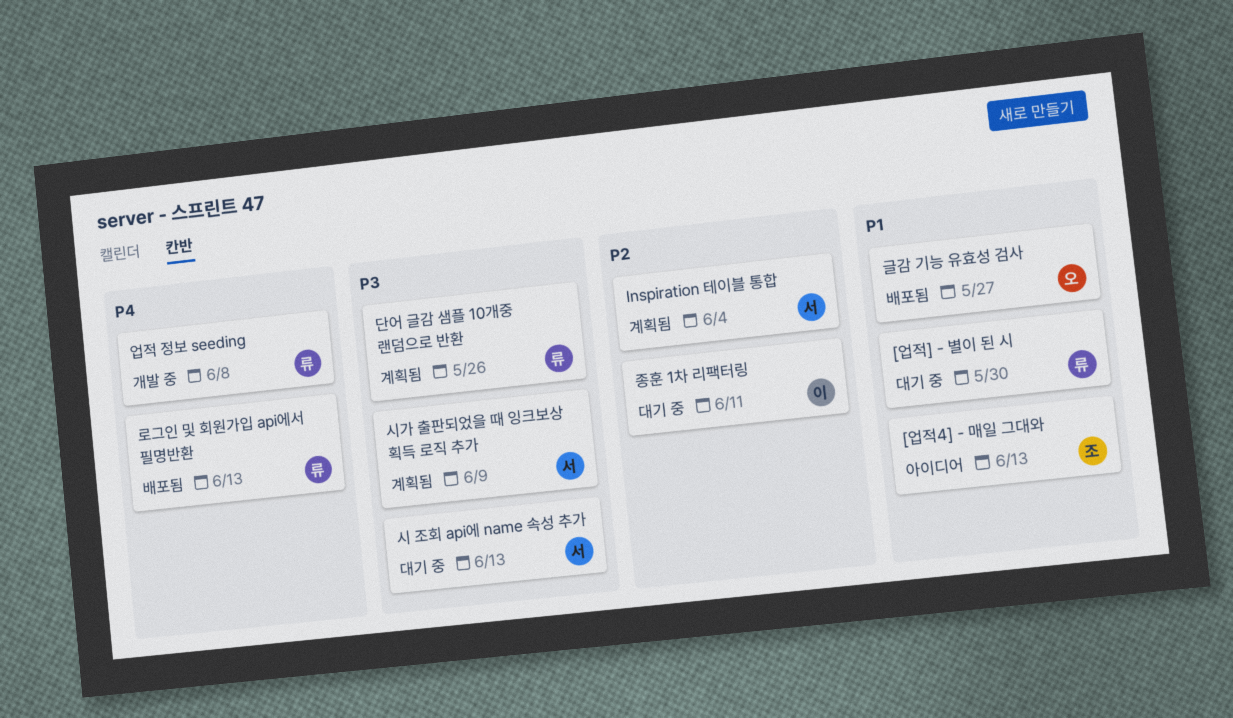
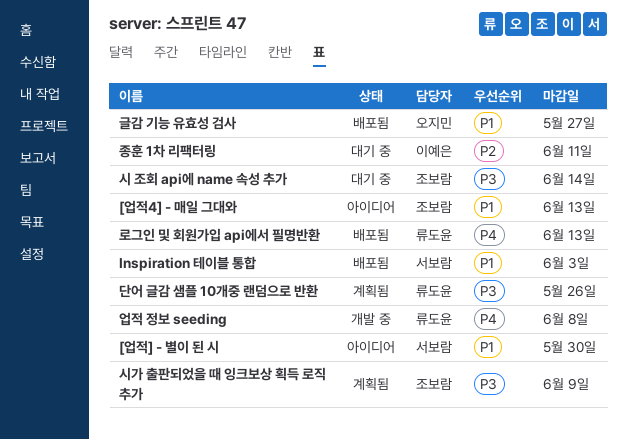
[업적] - 별이 된 시, status: 대기 중 -> 아이디어
[업적] - 별이 된 시, owner: 류도윤 -> 서보람
Inspiration 테이블 통합, status: 계획됨 -> 배포됨
Inspiration 테이블 통합, priority: P2 -> P1
Inspiration 테이블 통합, due: Jun 4 -> Jun 3
시 조회 api에 name 속성 추가, owner: 서보람 -> 조보람
시 조회 api에 name 속성 추가, due: Jun 13 -> Jun 14
시가 출판되었을 때 잉크보상 획득 로직 추가, owner: 서보람 -> 조보람

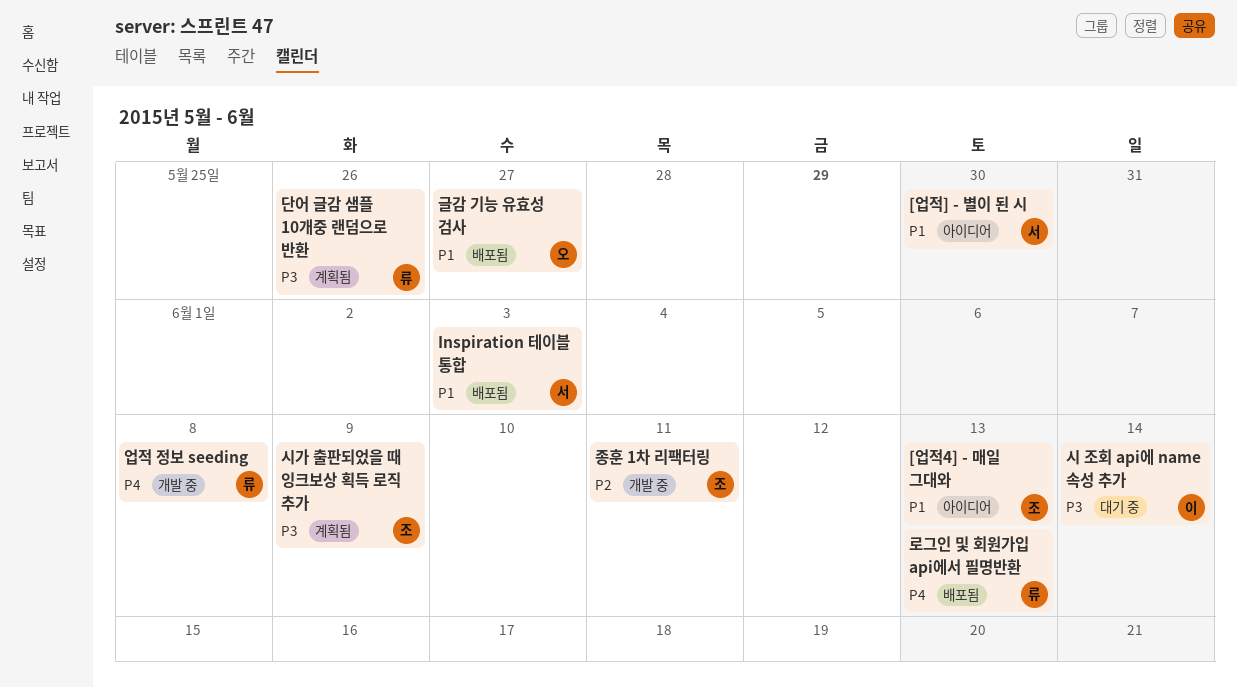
시 조회 api에 name 속성 추가, owner: 조보람 -> 이예은
종훈 1차 리팩터링, status: 대기 중 -> 개발 중
종훈 1차 리팩터링, owner: 이예은 -> 조보람

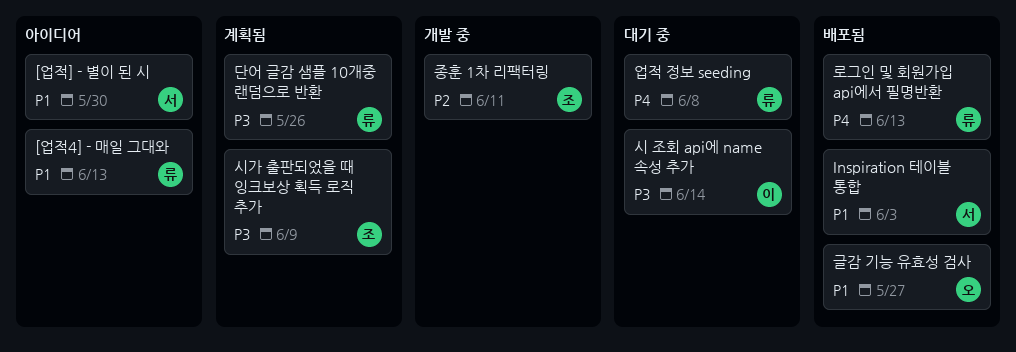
[업적4] - 매일 그대와, owner: 조 -> 류
업적 정보 seeding, status: 개발 중 -> 대기 중

